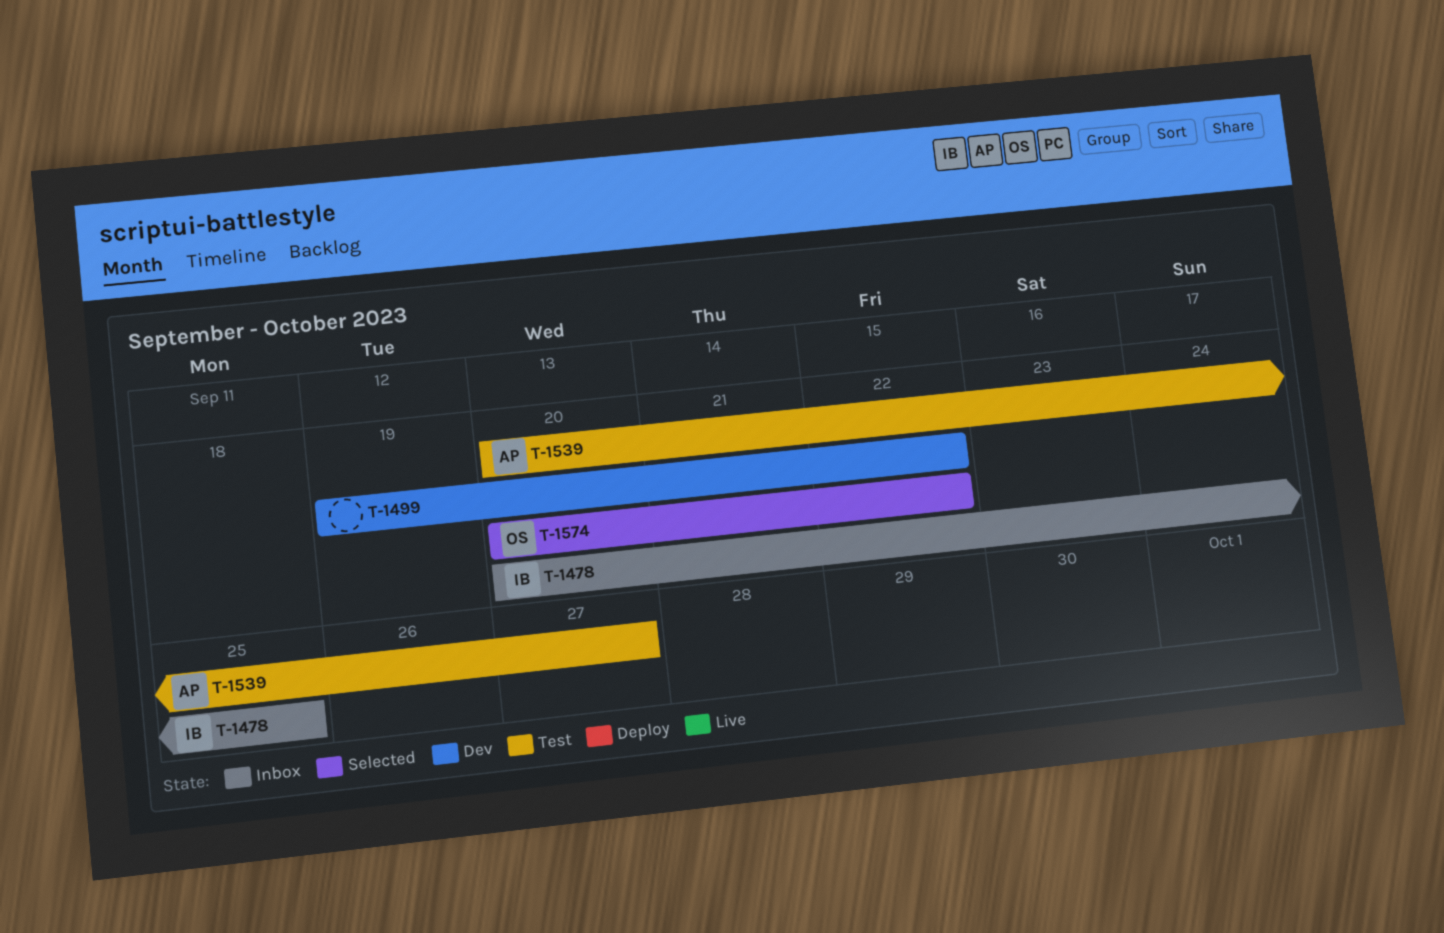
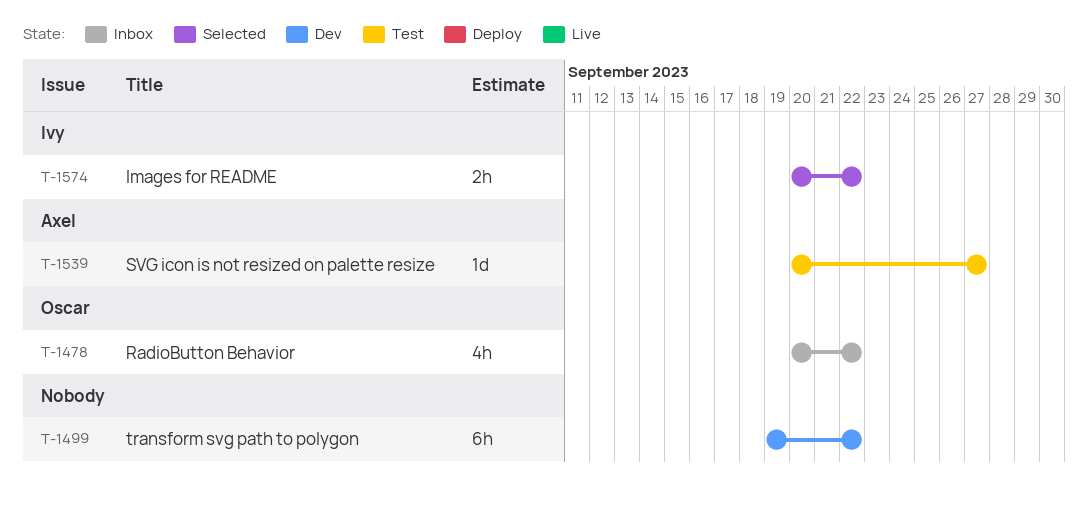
T-1478, owner: Ivy -> Oscar
T-1478, due: Sep 25 -> Sep 22
T-1574, owner: Oscar -> Ivy

